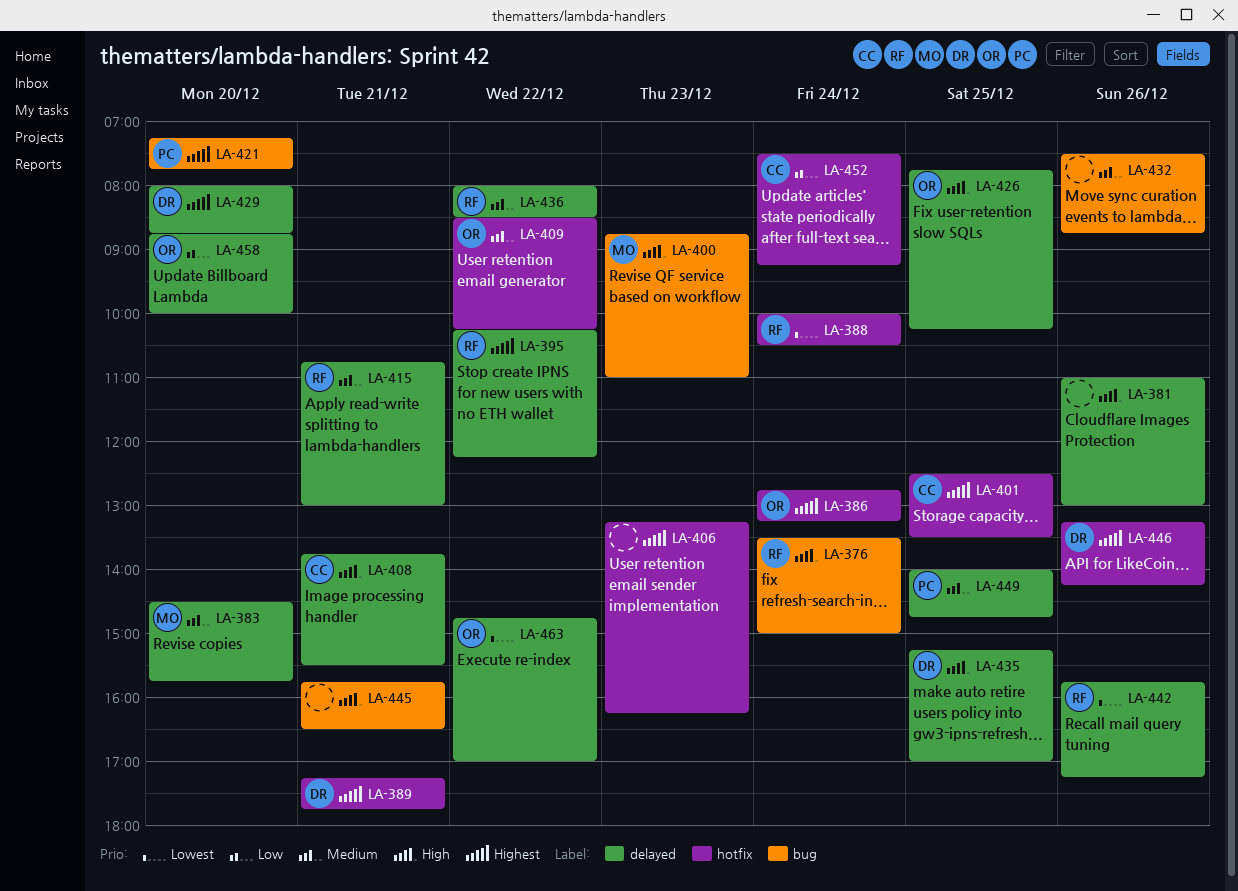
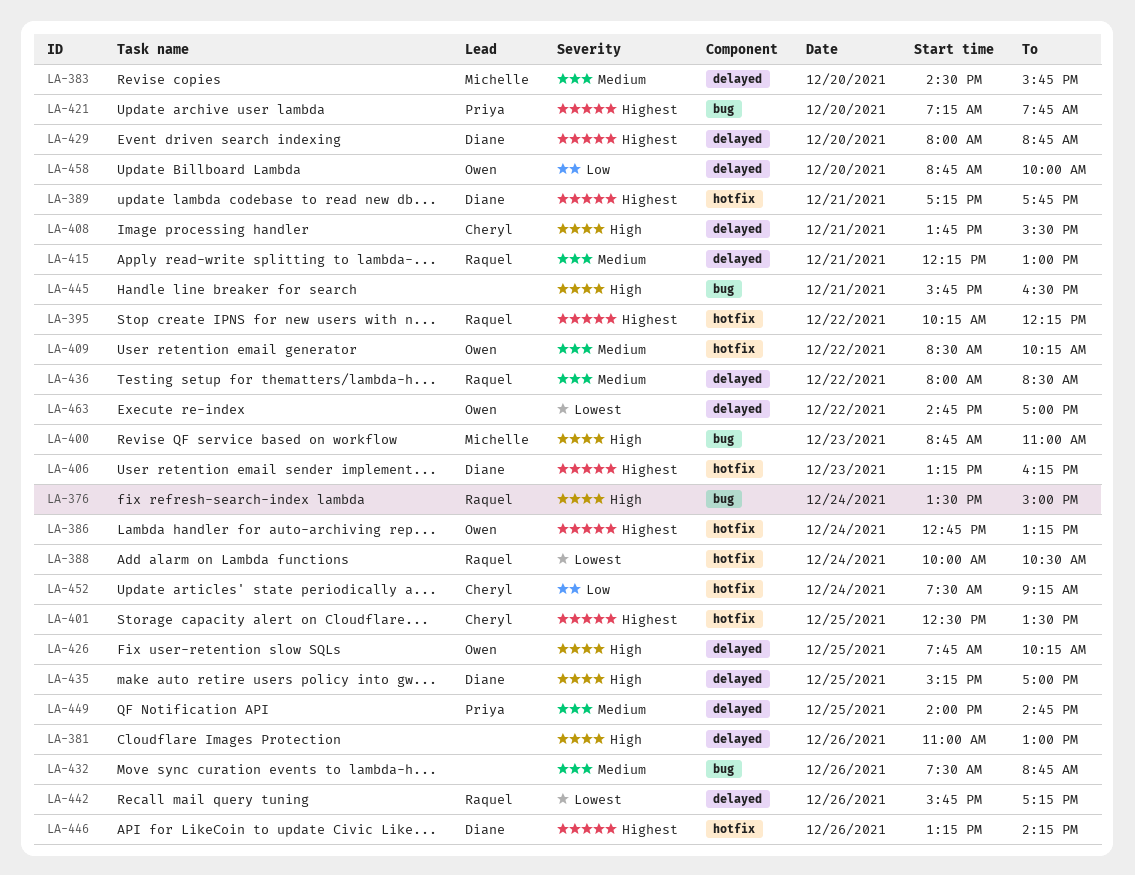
LA-395, label: delayed -> hotfix
LA-406, owner: none -> Diane
LA-415, begins: 10:45 -> 12:15

